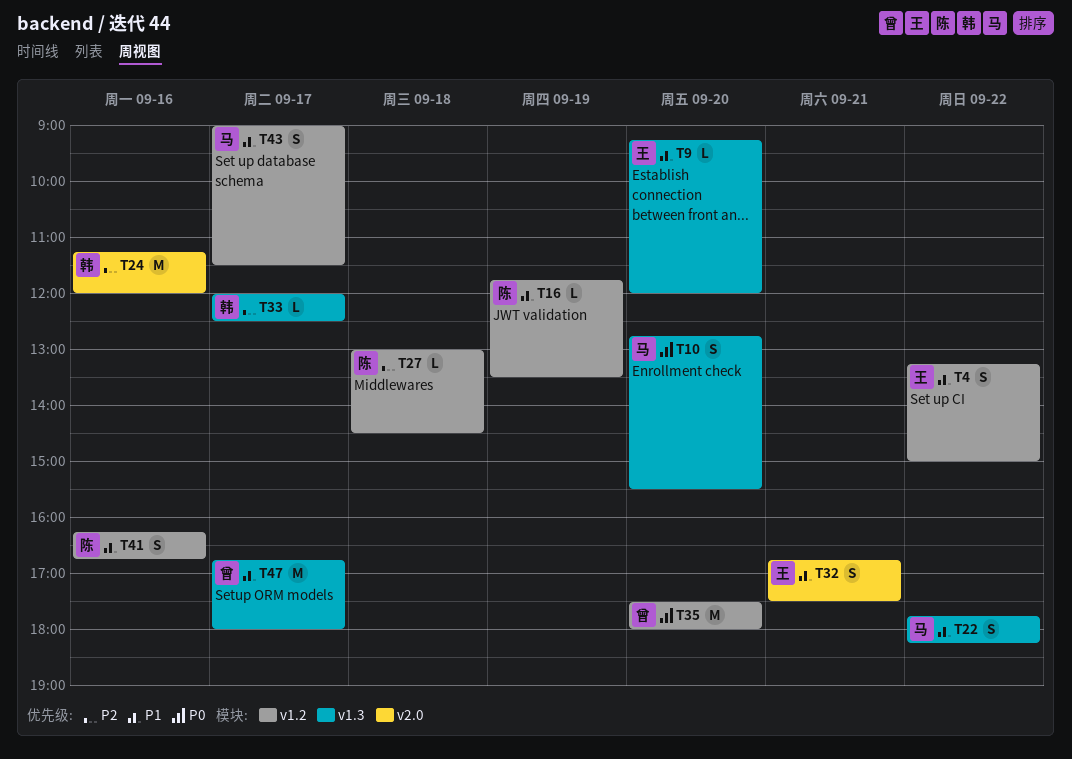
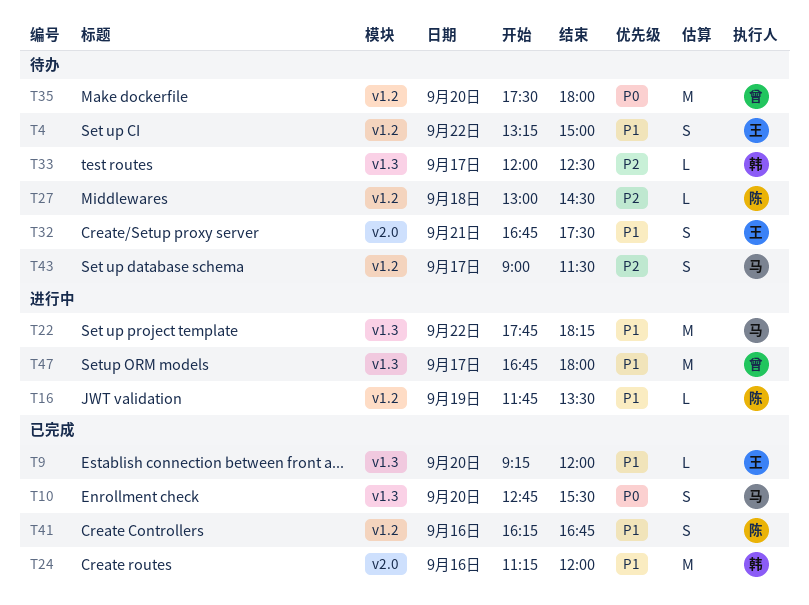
T22, estimate: S -> M
T24, priority: P2 -> P1
T43, priority: P1 -> P2

